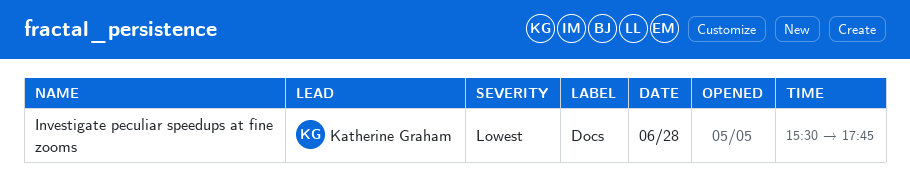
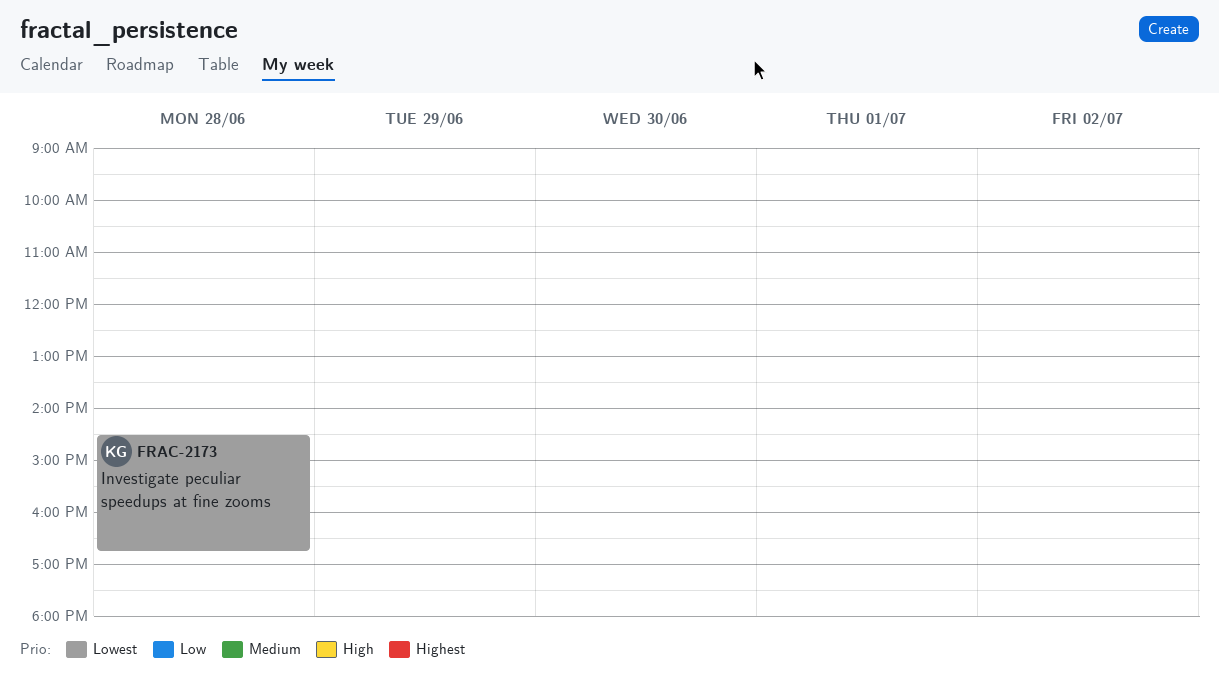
Investigate peculiar speedups at fine zooms, begins: 15:30 -> 14:30
Investigate peculiar speedups at fine zooms, ends: 17:45 -> 16:45

